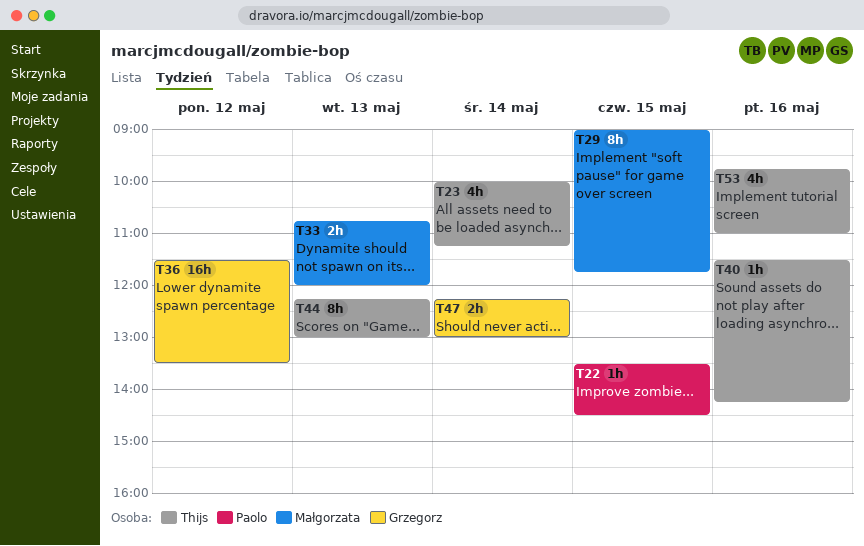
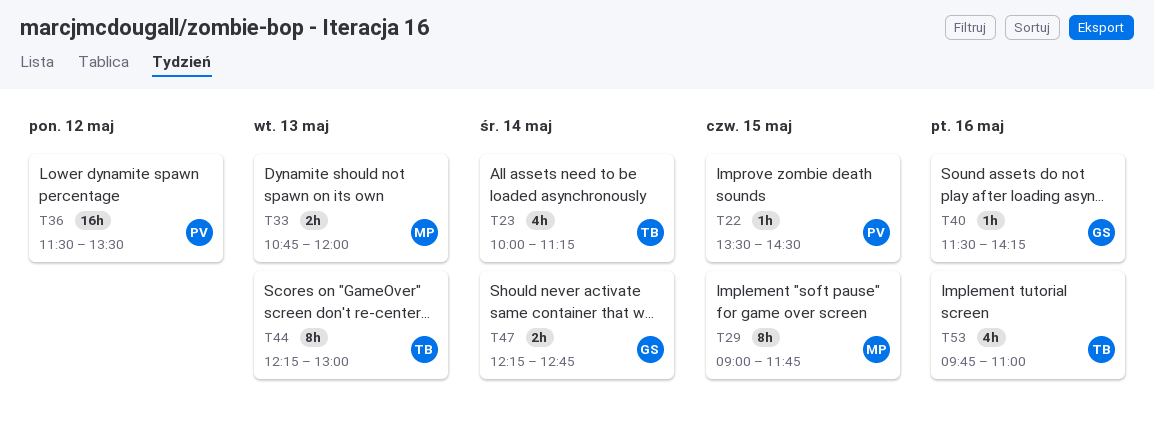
T36, owner: Grzegorz -> Paolo
T40, owner: Thijs -> Grzegorz
T47, ends: 13:00 -> 12:45

